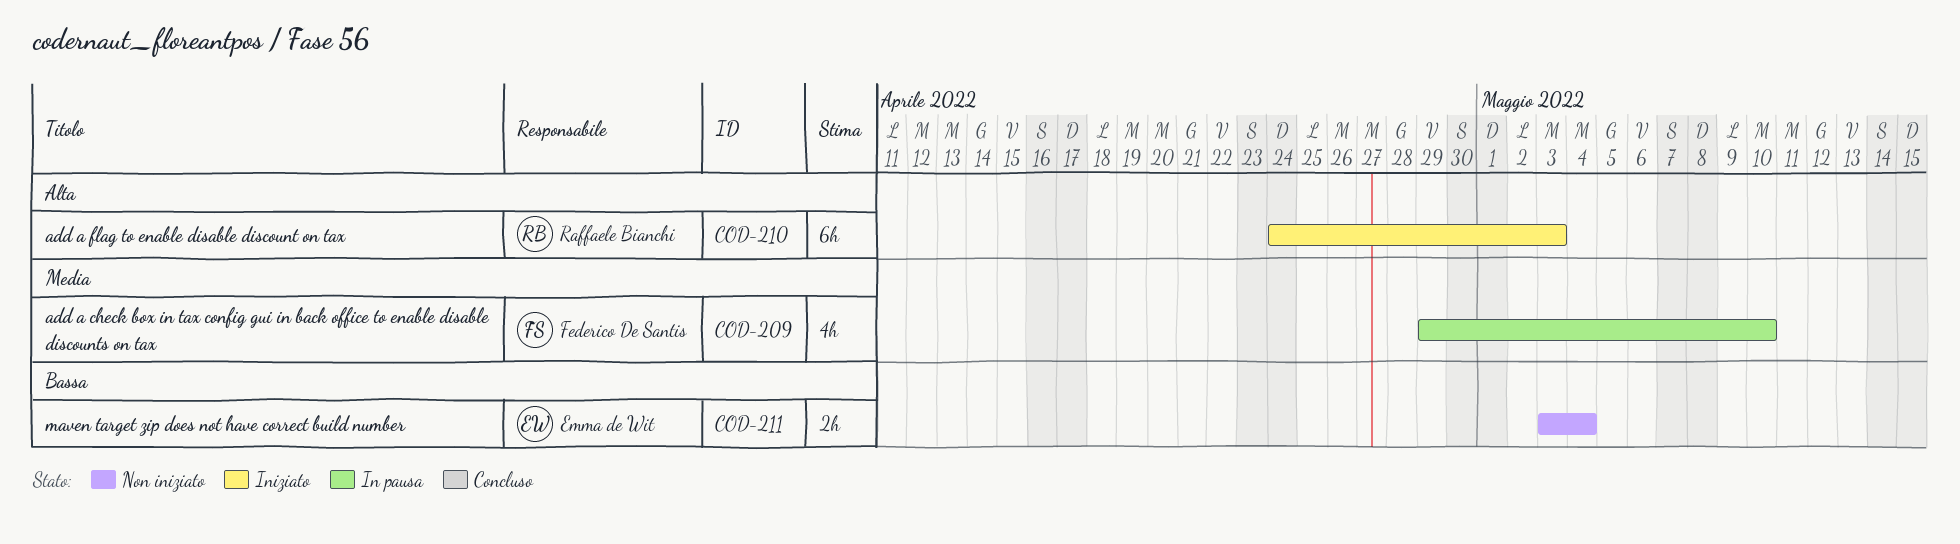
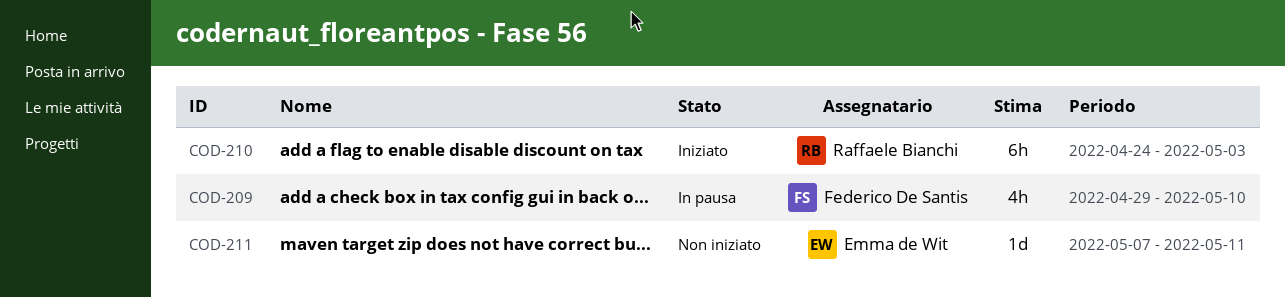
COD-211, estimate: 2h -> 1d
COD-211, start: May 3 -> May 7
COD-211, due: May 4 -> May 11

